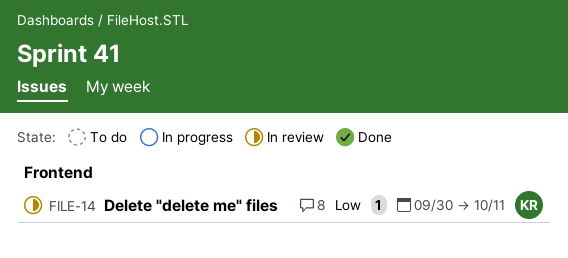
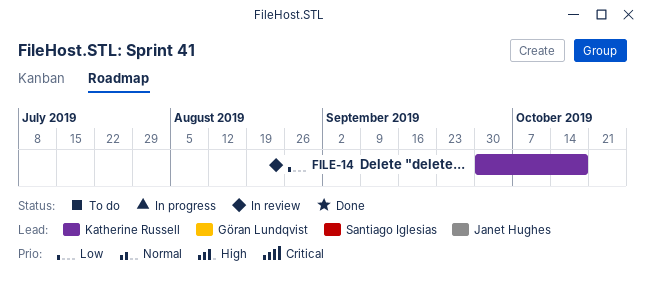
FILE-14, due: Oct 11 -> Oct 18

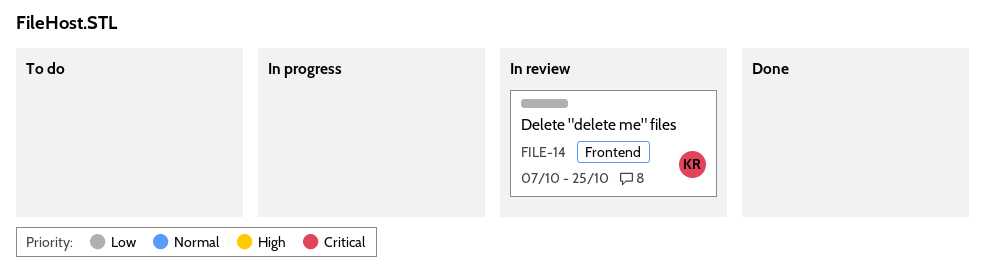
FILE-14, start: Sep 30 -> Oct 7
FILE-14, due: Oct 18 -> Oct 25

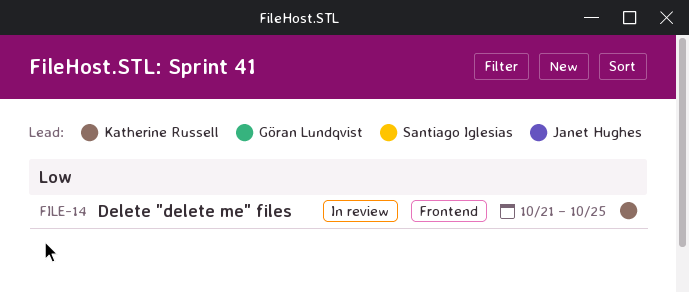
FILE-14, start: Oct 7 -> Oct 21

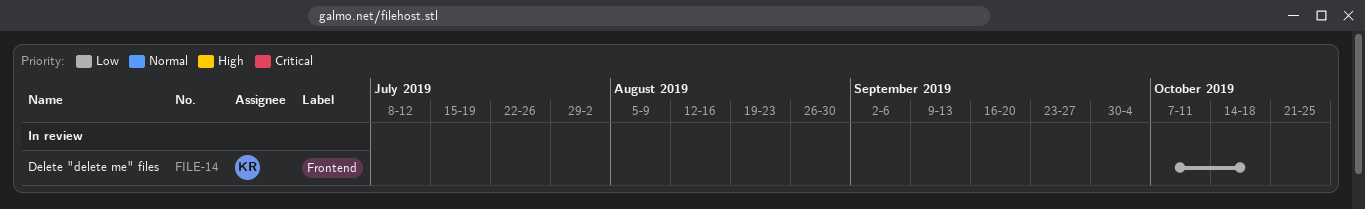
FILE-14, start: Oct 21 -> Oct 7
FILE-14, due: Oct 25 -> Oct 18

